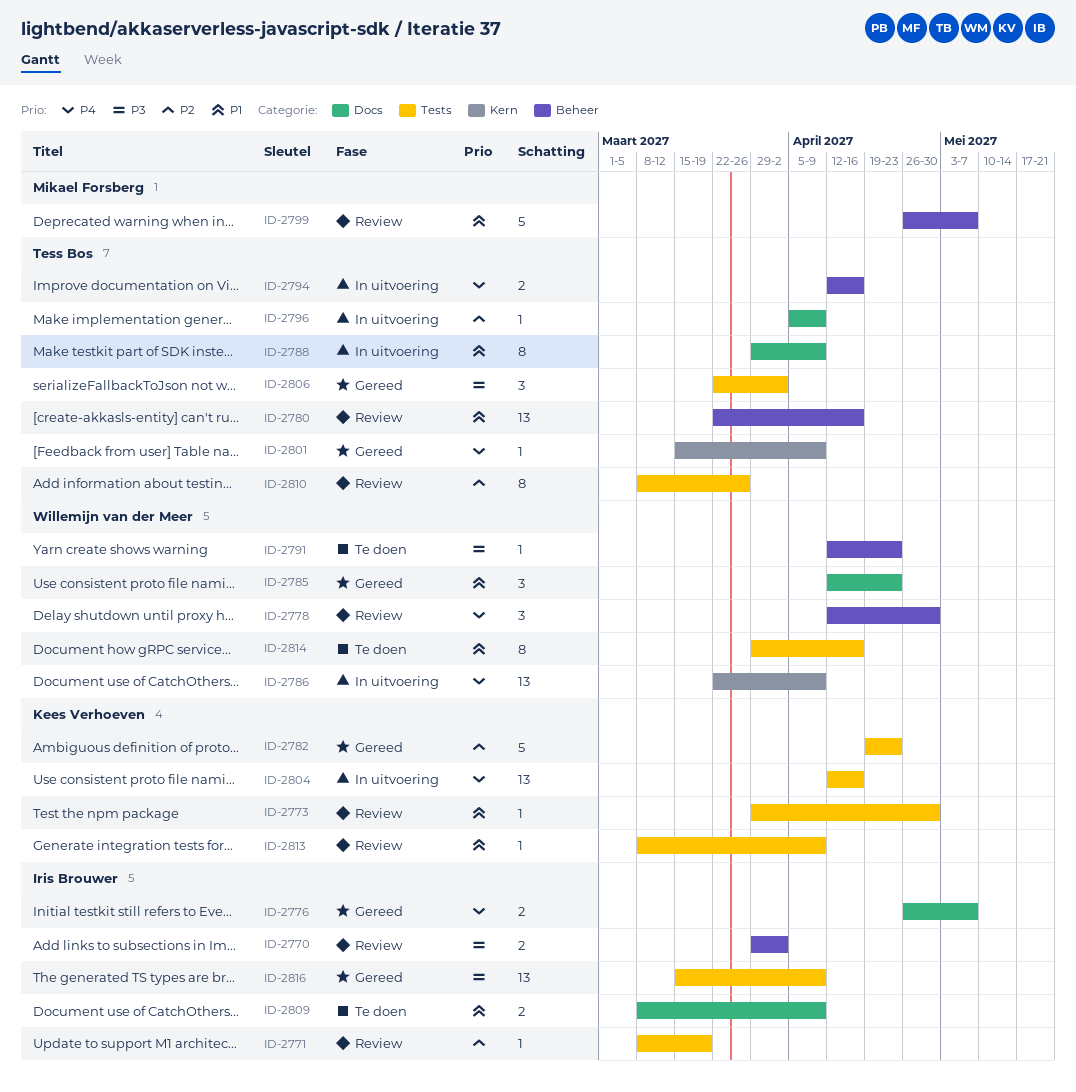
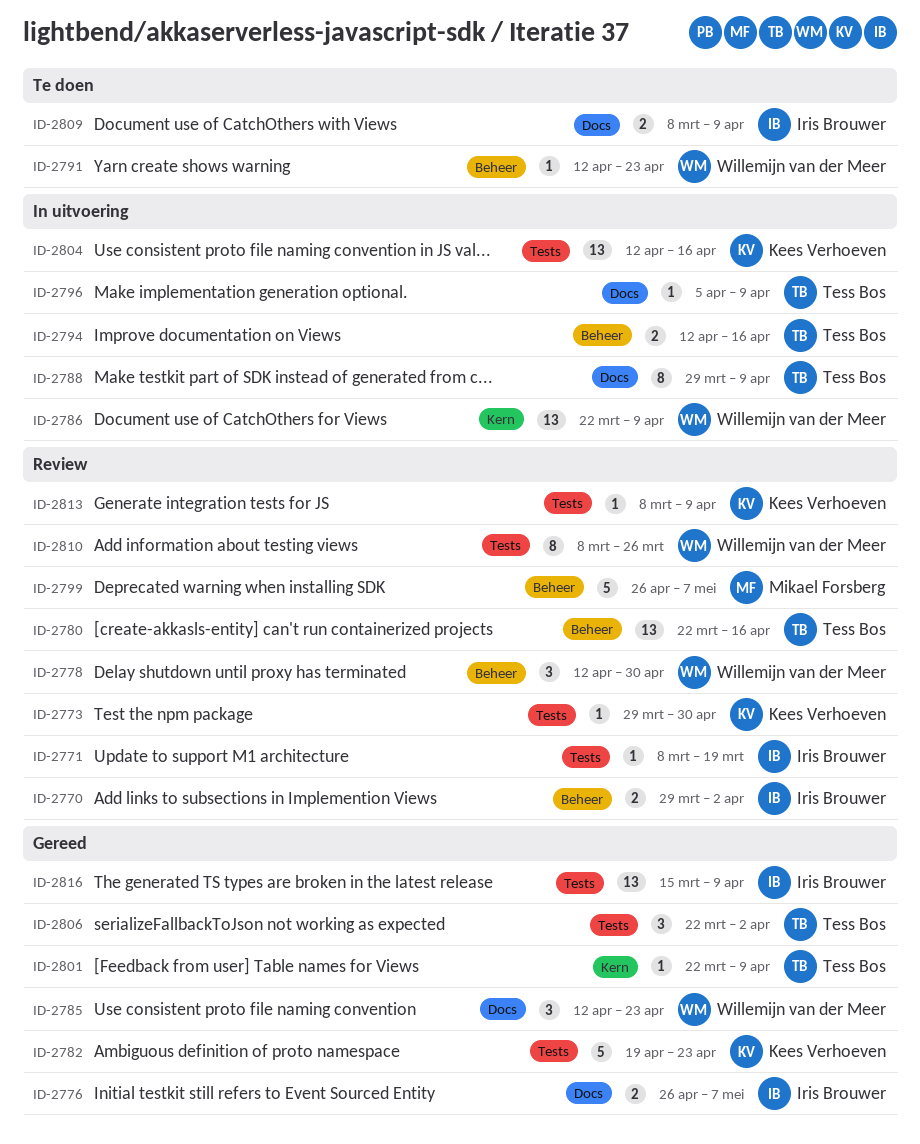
ID-2801, start: Mar 15 -> Mar 22
ID-2810, owner: Tess Bos -> Willemijn van der Meer
ID-2814: present -> none

